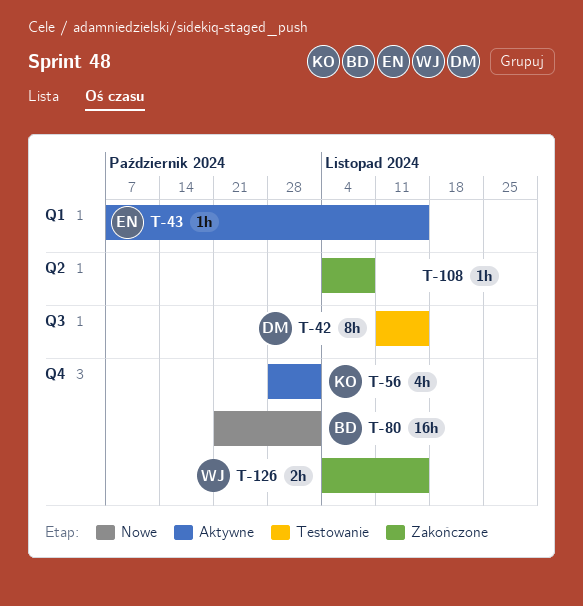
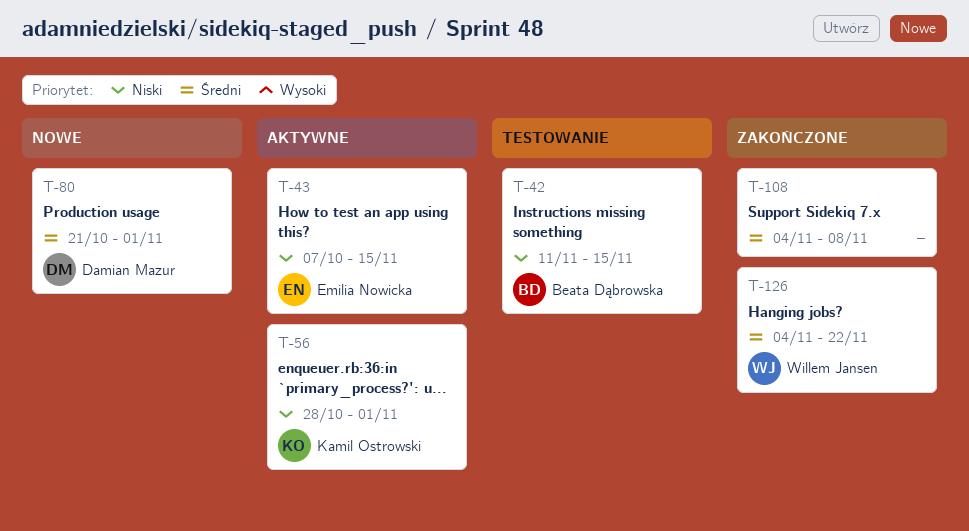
T-42, owner: Damian Mazur -> Beata Dąbrowska
T-80, owner: Beata Dąbrowska -> Damian Mazur
T-126, due: Nov 15 -> Nov 22

